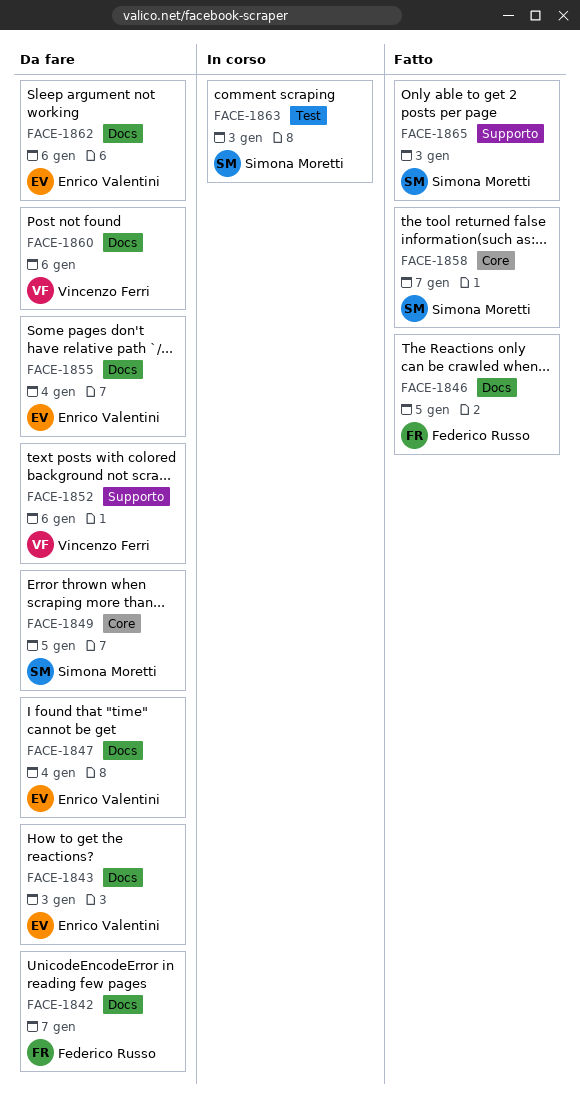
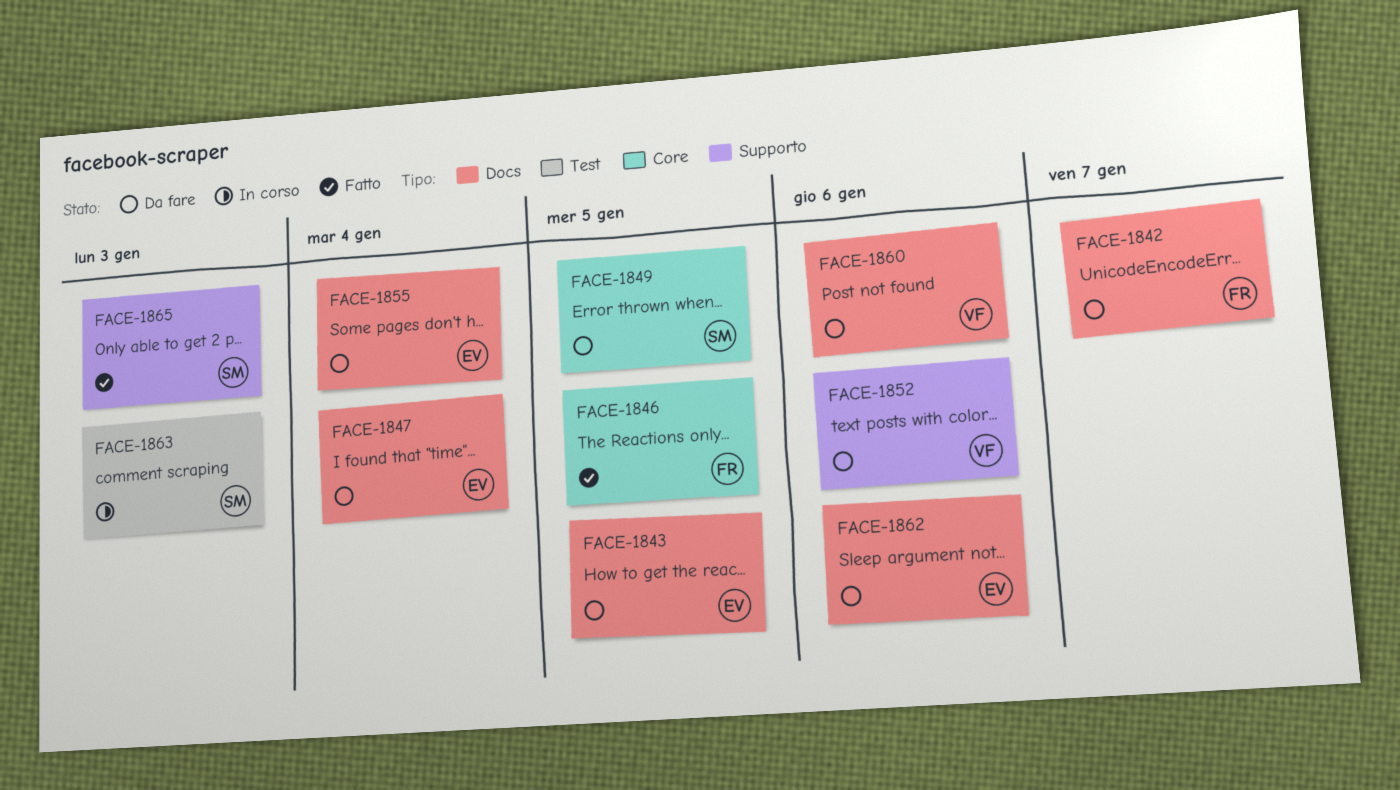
FACE-1843, due: Jan 3 -> Jan 5
FACE-1846, label: Docs -> Core
FACE-1858: present -> none

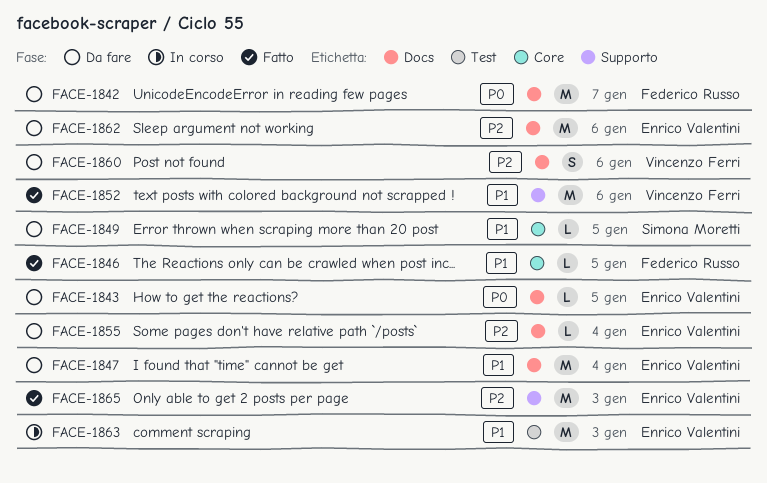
FACE-1852, status: Da fare -> Fatto
FACE-1863, owner: Simona Moretti -> Enrico Valentini
FACE-1865, owner: Simona Moretti -> Enrico Valentini

